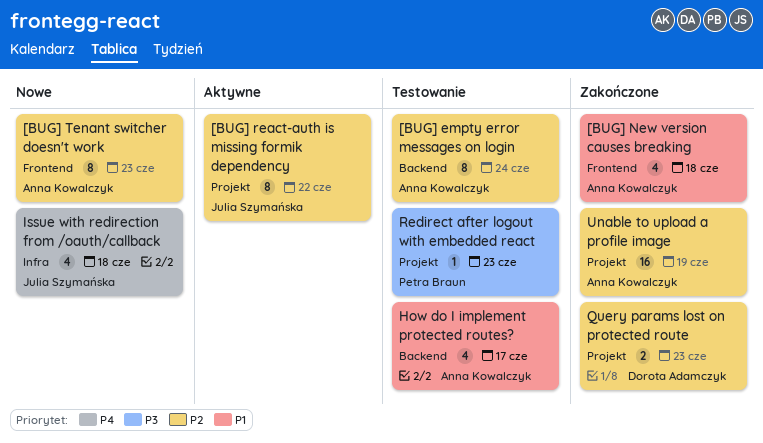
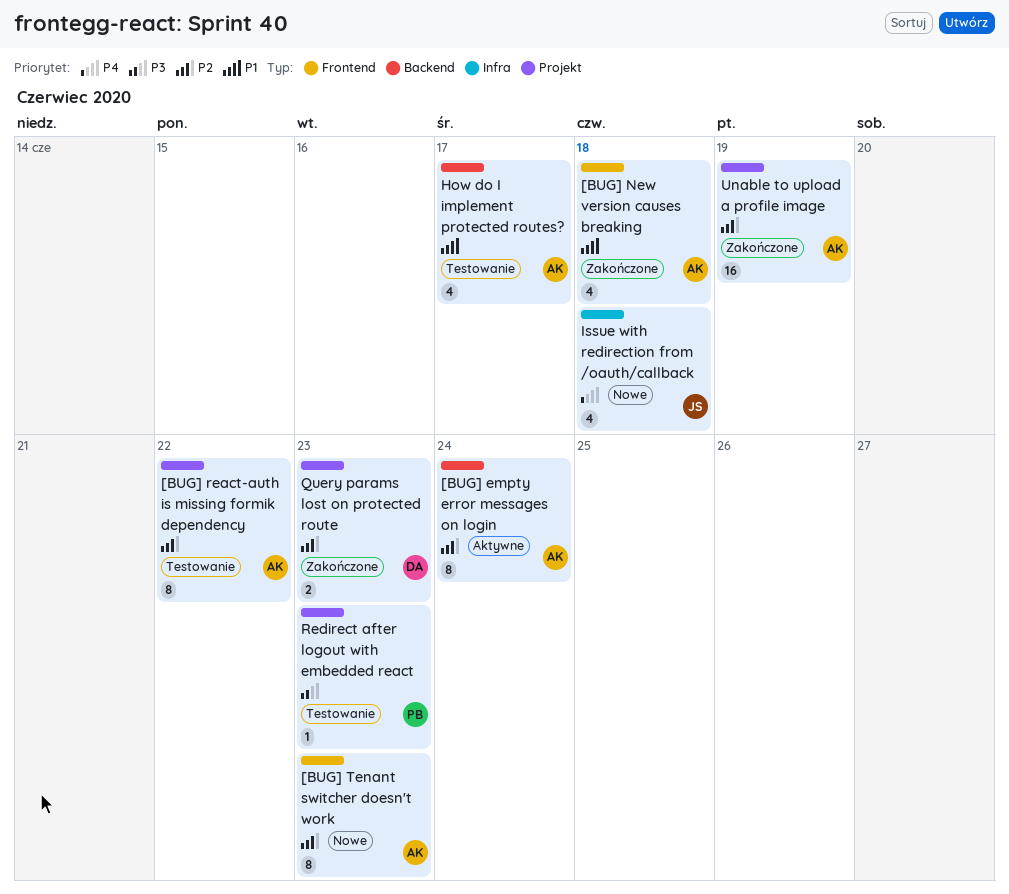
[BUG] empty error messages on login, status: Testowanie -> Aktywne
[BUG] react-auth is missing formik dependency, status: Aktywne -> Testowanie
[BUG] react-auth is missing formik dependency, owner: Julia Szymańska -> Anna Kowalczyk

